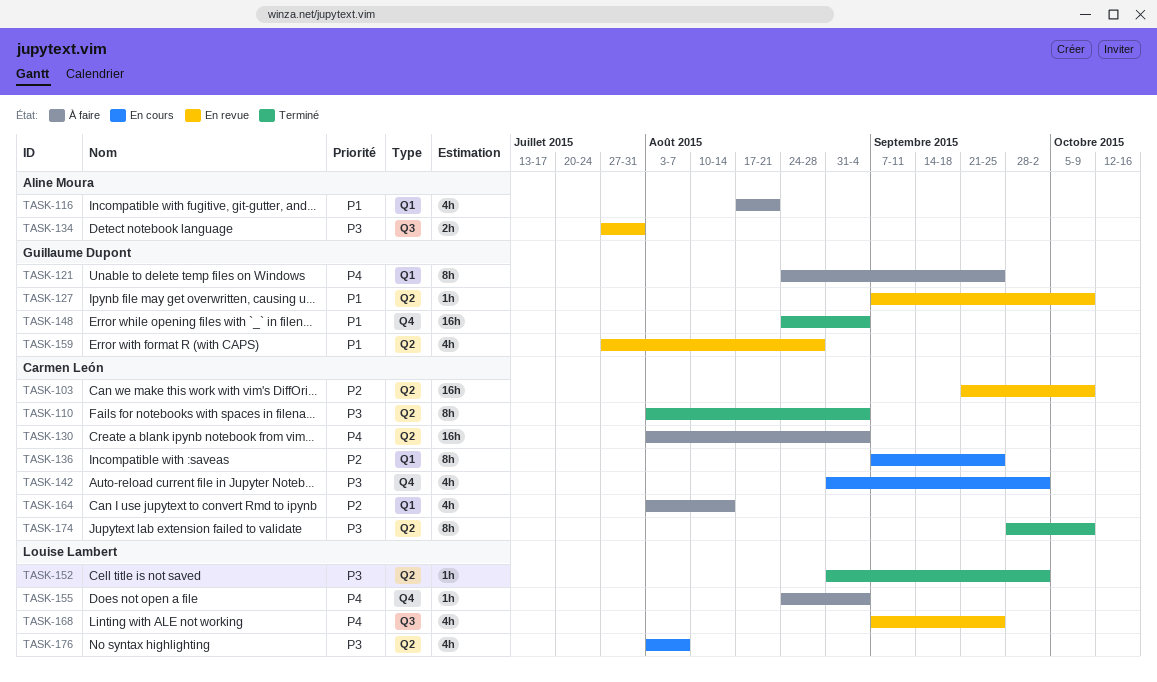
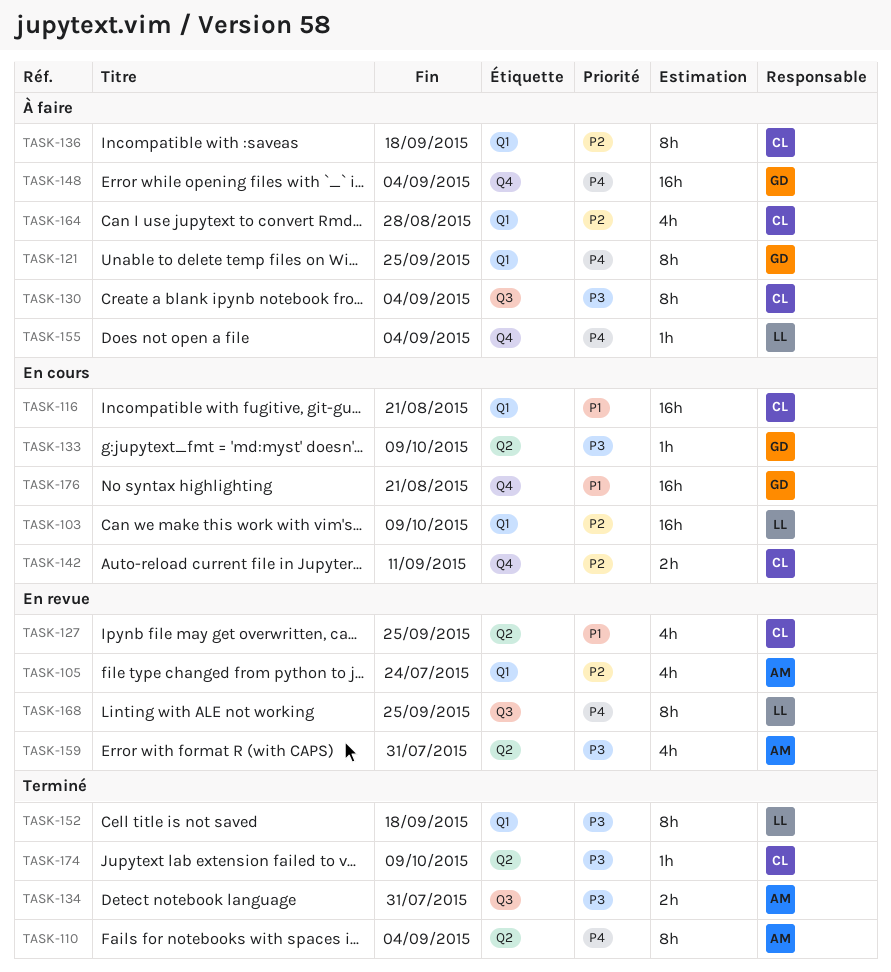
TASK-103, status: En revue -> En cours
TASK-103, owner: Carmen León -> Louise Lambert
TASK-103, label: Q2 -> Q1
TASK-105: none -> present
TASK-110, owner: Carmen León -> Aline Moura
TASK-110, priority: P3 -> P4
TASK-116, status: À faire -> En cours
TASK-116, owner: Aline Moura -> Carmen León
TASK-116, estimate: 4h -> 16h
TASK-127, owner: Guillaume Dupont -> Carmen León
TASK-127, estimate: 1h -> 4h
TASK-127, due: Oct 9 -> Sep 25
TASK-130, priority: P4 -> P3
TASK-130, label: Q2 -> Q3
TASK-130, estimate: 16h -> 8h
TASK-133: none -> present
TASK-134, status: En revue -> Terminé
TASK-136, status: En cours -> À faire
TASK-136, due: Sep 25 -> Sep 18
TASK-142, priority: P3 -> P2
TASK-142, estimate: 4h -> 2h
TASK-142, due: Oct 2 -> Sep 11
TASK-148, status: Terminé -> À faire
TASK-148, priority: P1 -> P4
TASK-152, label: Q2 -> Q1
TASK-152, estimate: 1h -> 8h
TASK-152, due: Oct 2 -> Sep 18
TASK-159, owner: Guillaume Dupont -> Aline Moura
TASK-159, priority: P1 -> P3
TASK-159, due: Aug 28 -> Jul 31
TASK-164, due: Aug 14 -> Aug 28
TASK-168, estimate: 4h -> 8h
TASK-174, estimate: 8h -> 1h
TASK-176, owner: Louise Lambert -> Guillaume Dupont
TASK-176, priority: P3 -> P1
TASK-176, label: Q2 -> Q4
TASK-176, estimate: 4h -> 16h
TASK-176, due: Aug 7 -> Aug 21

